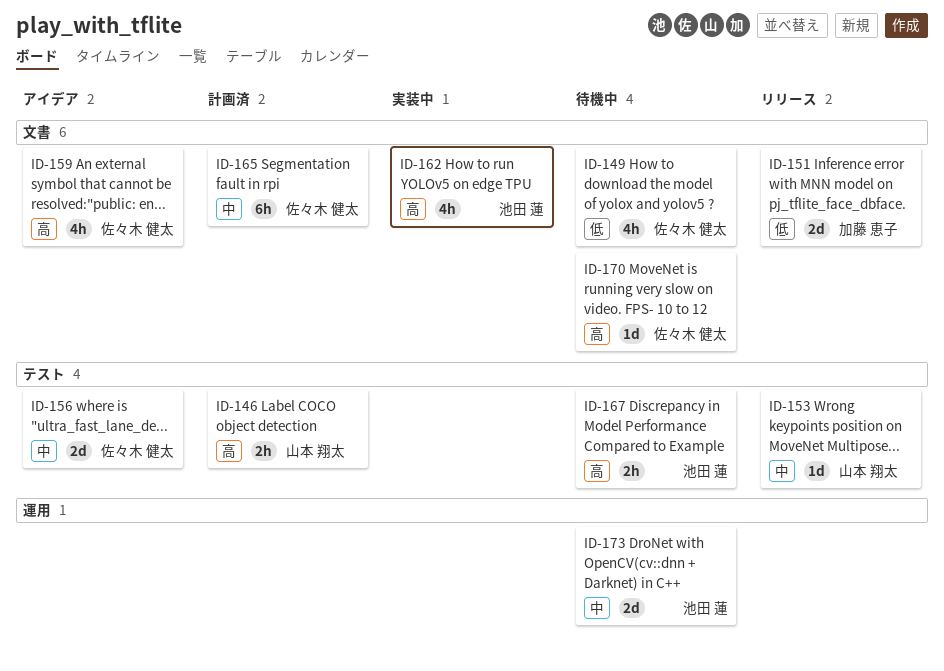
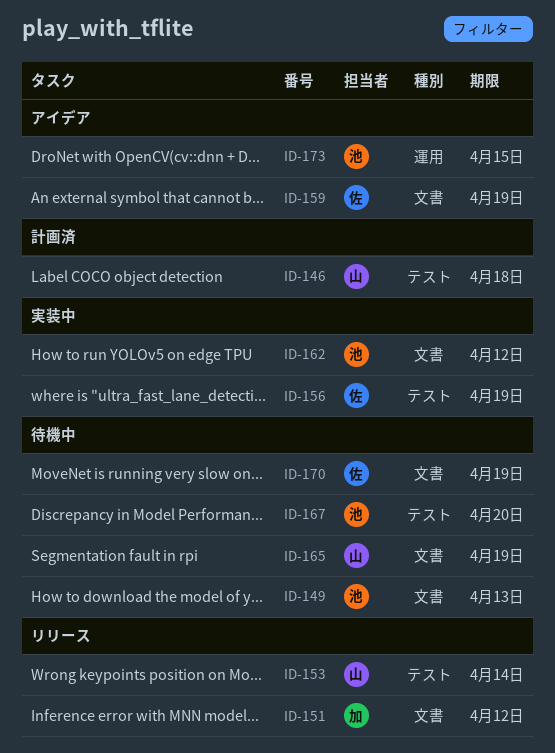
ID-149, owner: 佐々木 健太 -> 池田 蓮
ID-156, status: アイデア -> 実装中
ID-165, status: 計画済 -> 待機中
ID-165, owner: 佐々木 健太 -> 山本 翔太
ID-173, status: 待機中 -> アイデア

